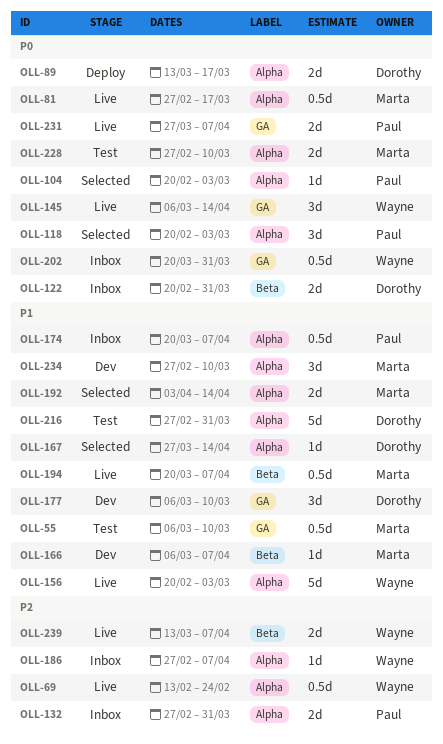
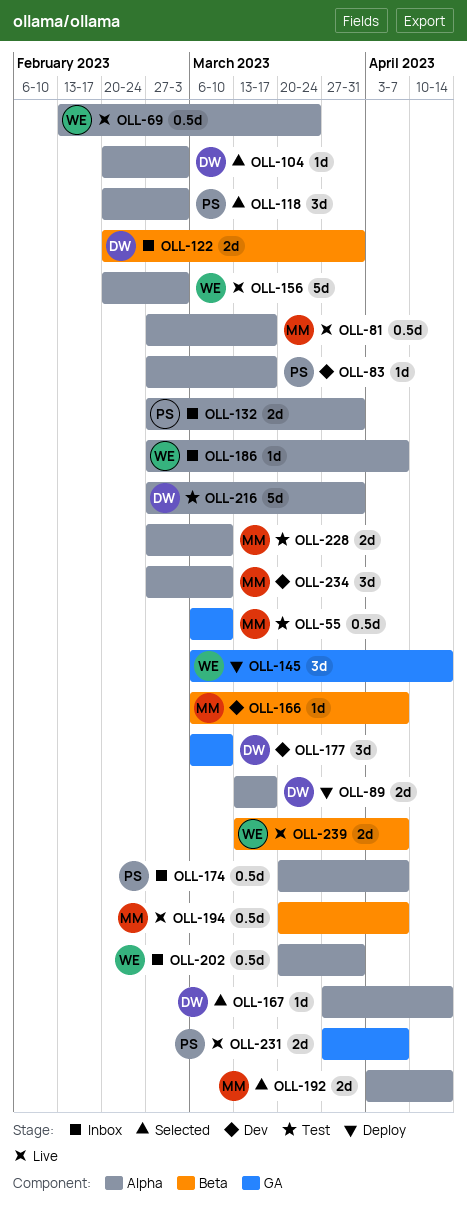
OLL-69, due: Feb 24 -> Mar 24
OLL-83: none -> present
OLL-104, owner: Paul -> Dorothy
OLL-145, status: Live -> Deploy
OLL-202, label: GA -> Alpha

